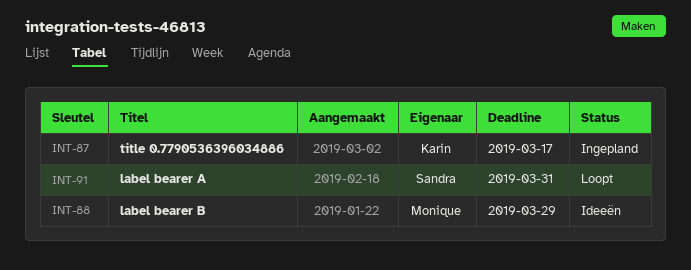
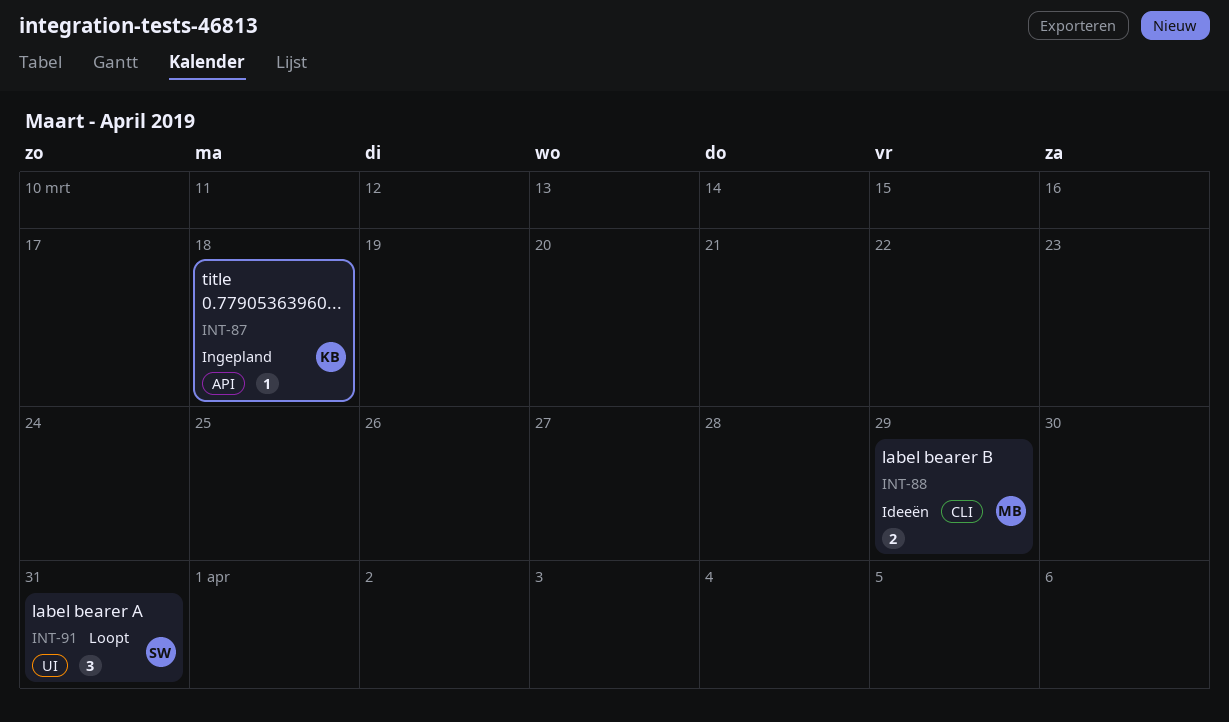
INT-87, due: Mar 17 -> Mar 18

